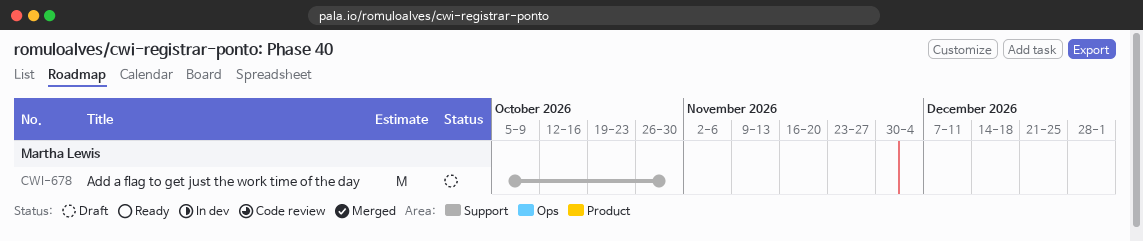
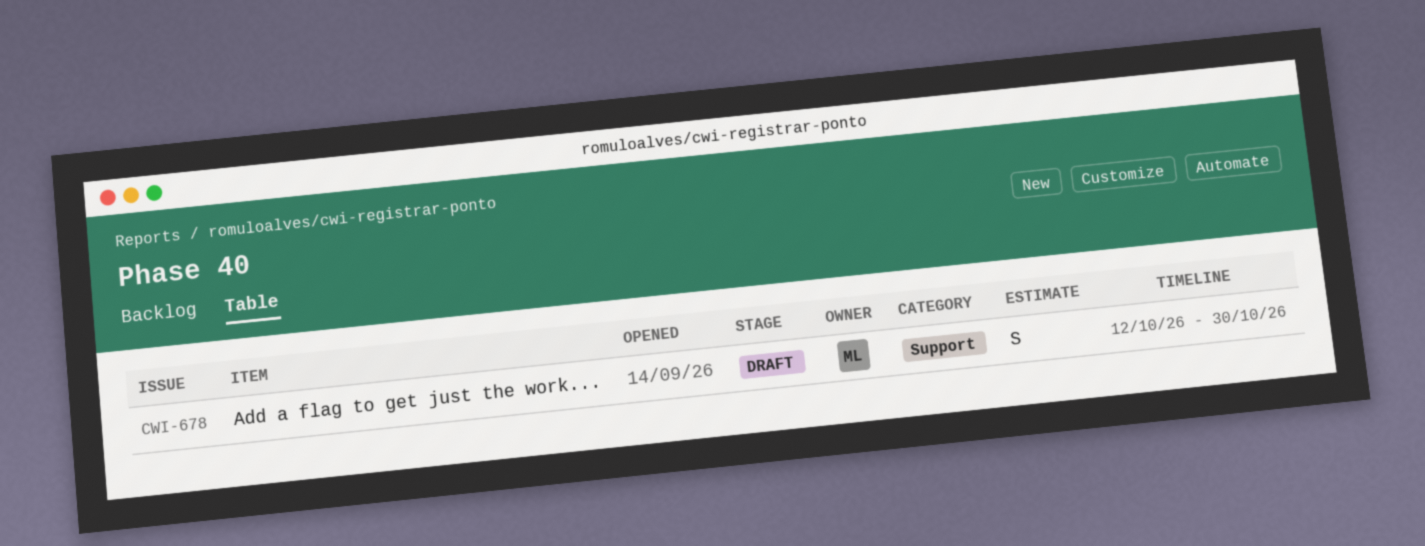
CWI-678, estimate: M -> S
CWI-678, start: Oct 5 -> Oct 12

